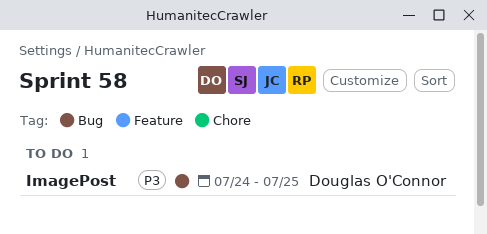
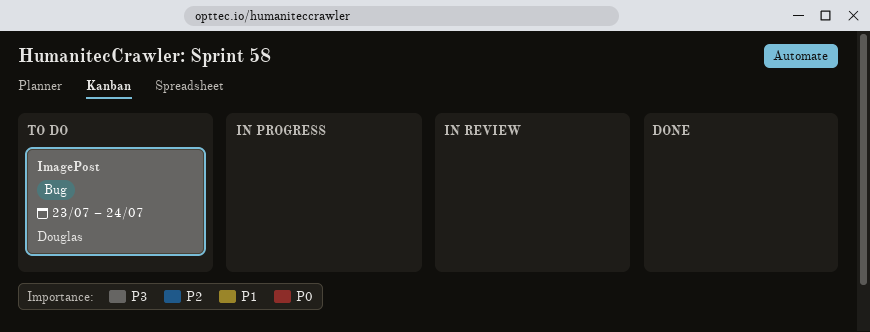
ImagePost, start: Jul 24 -> Jul 23
ImagePost, due: Jul 25 -> Jul 24

